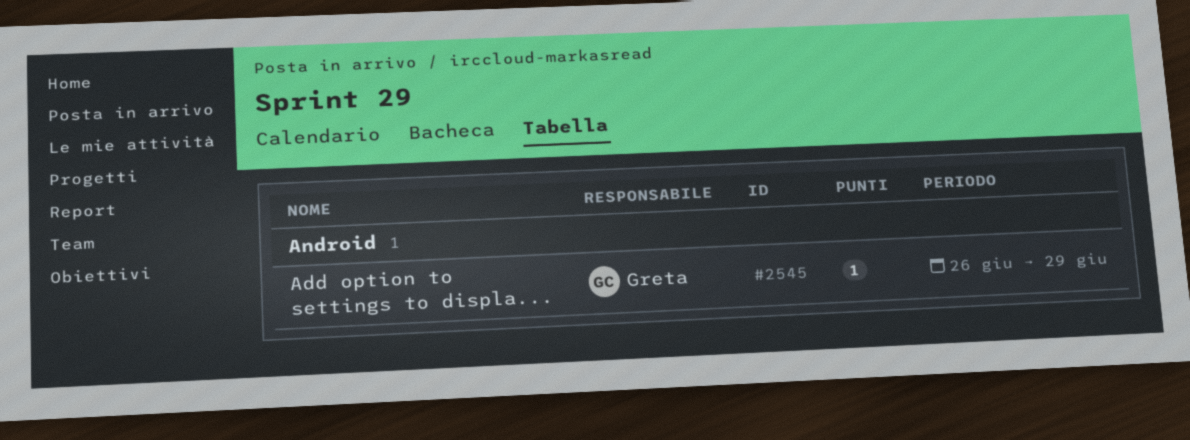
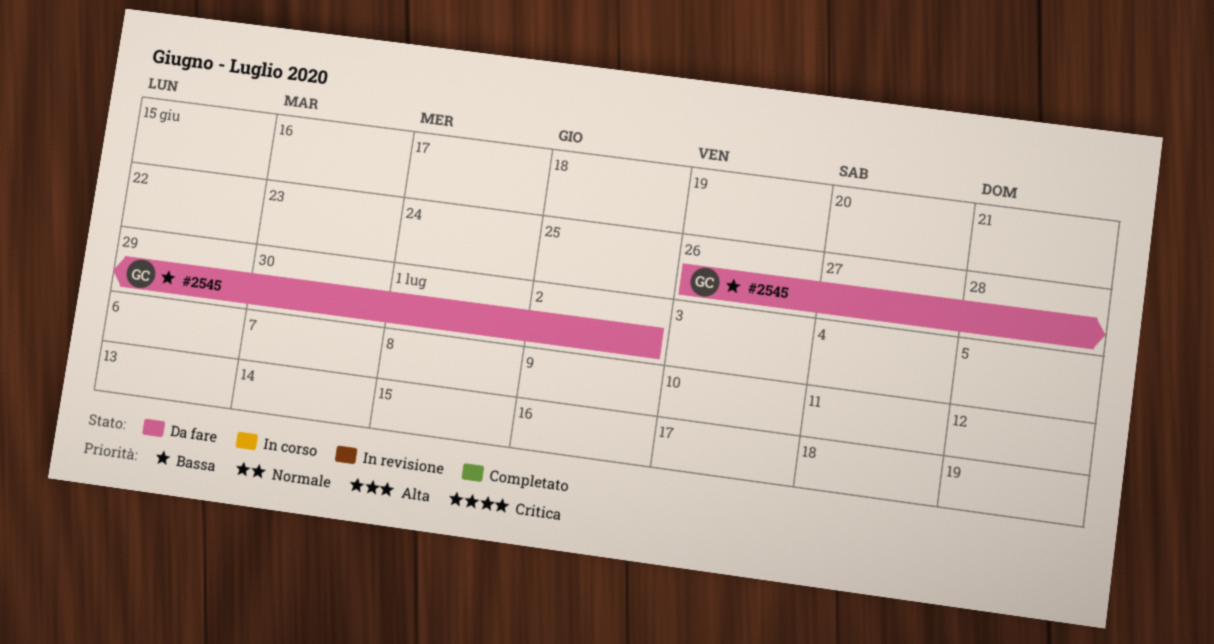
#2545, due: Jun 29 -> Jul 2

